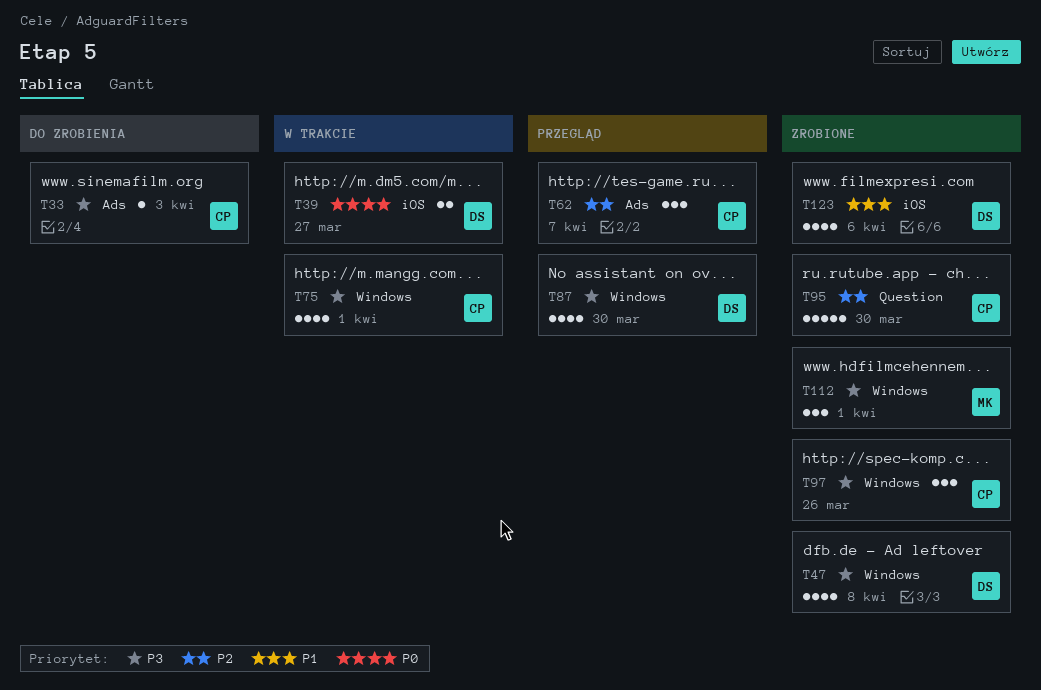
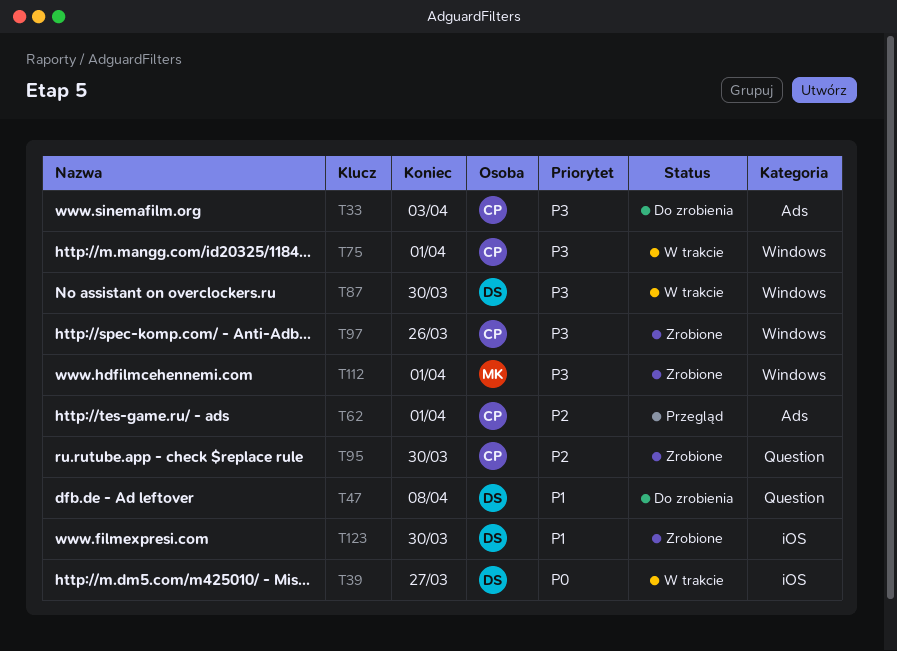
T47, status: Zrobione -> Do zrobienia
T47, priority: P3 -> P1
T47, label: Windows -> Question
T62, due: Apr 7 -> Apr 1
T87, status: Przegląd -> W trakcie
T123, due: Apr 6 -> Mar 30

